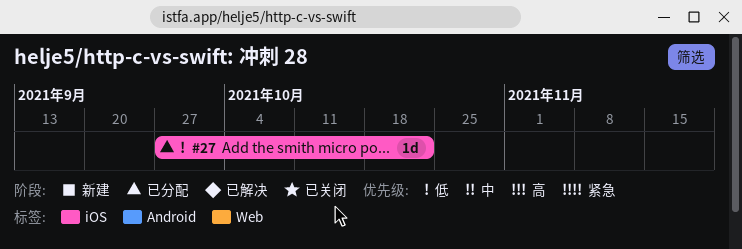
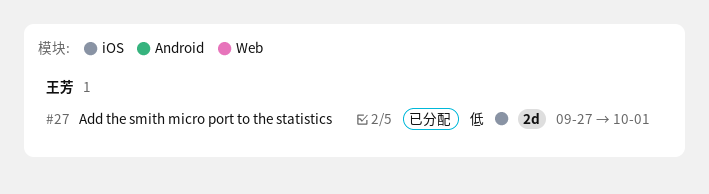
#27, estimate: 1d -> 2d
#27, due: Oct 22 -> Oct 1

